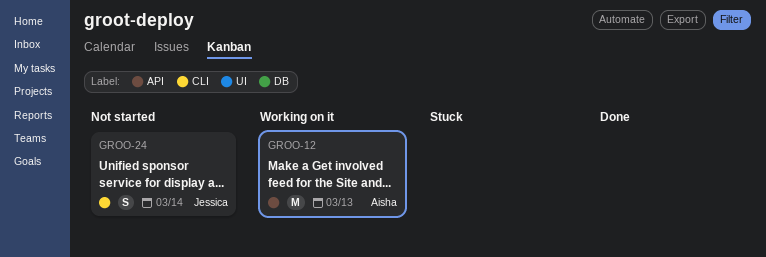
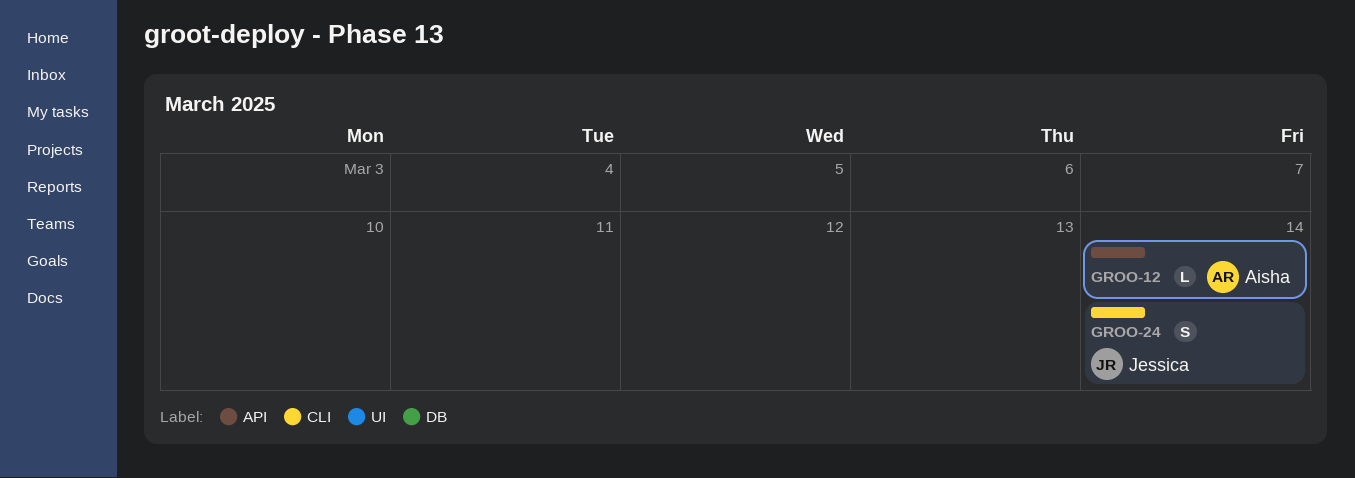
GROO-12, estimate: M -> L
GROO-12, due: Mar 13 -> Mar 14

